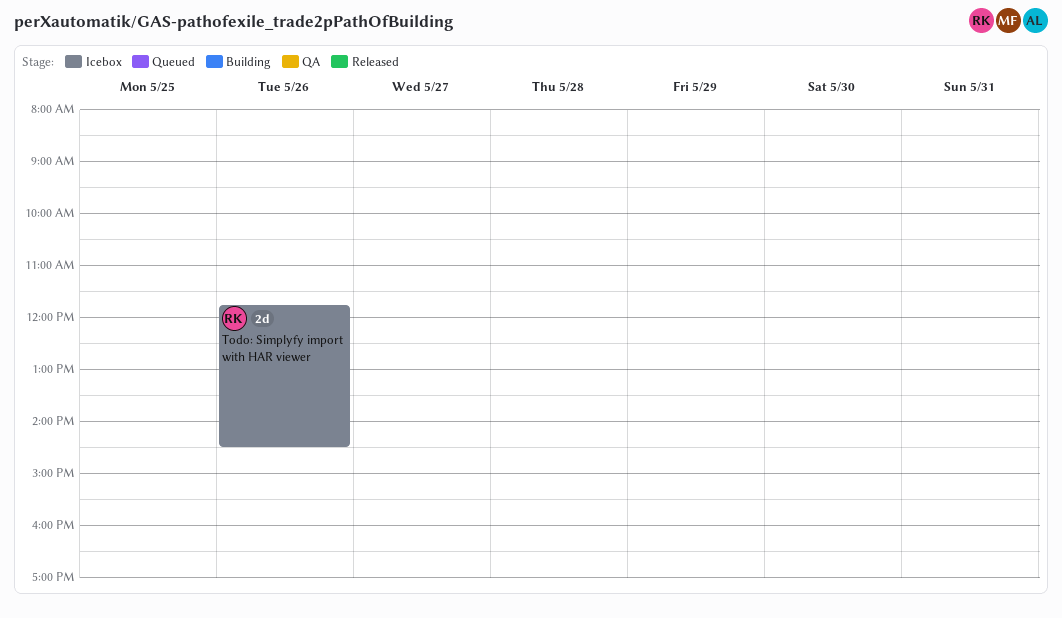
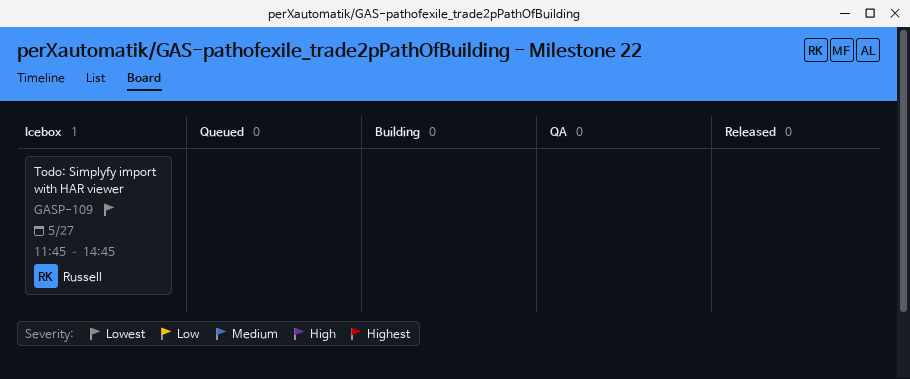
Todo: Simplyfy import with HAR viewer, day: May 26 -> May 27
Todo: Simplyfy import with HAR viewer, ends: 14:30 -> 14:45

